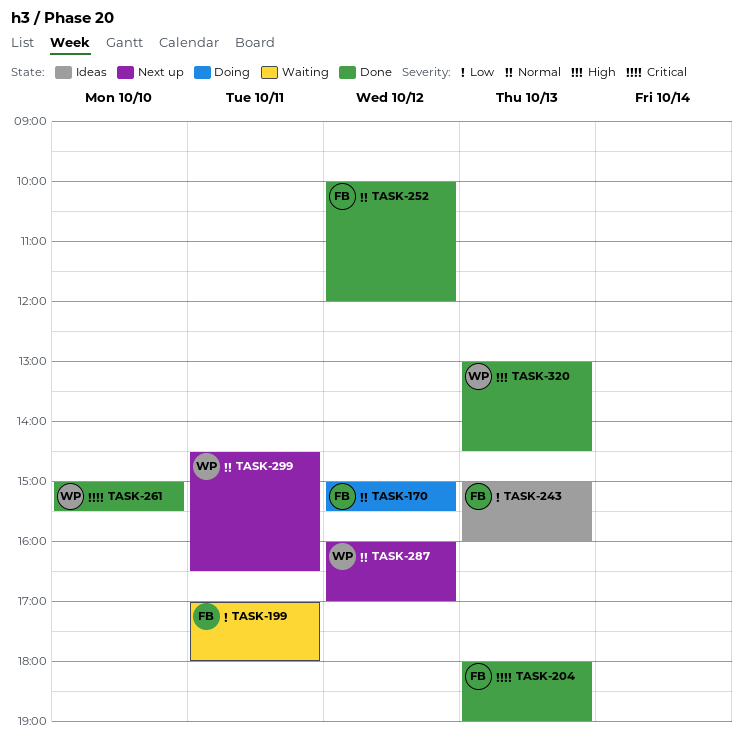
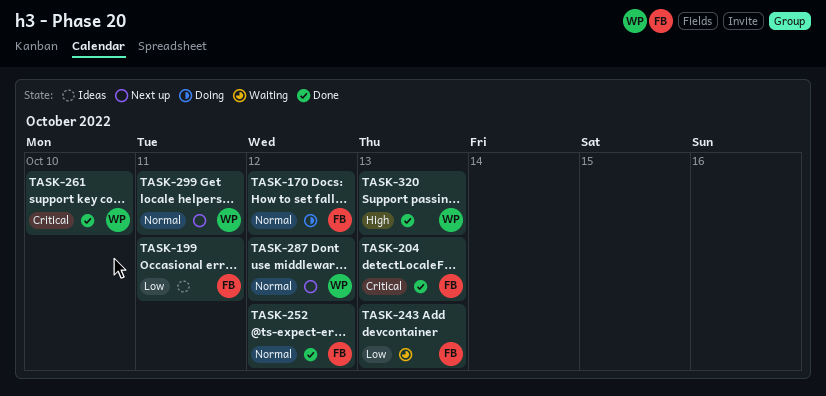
TASK-199, status: Waiting -> Ideas
TASK-243, status: Ideas -> Waiting

